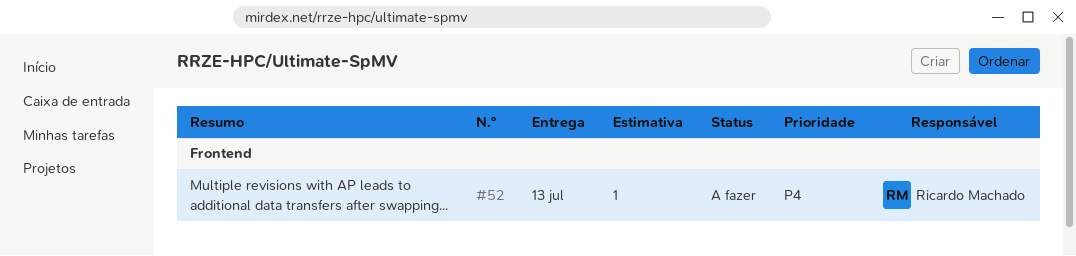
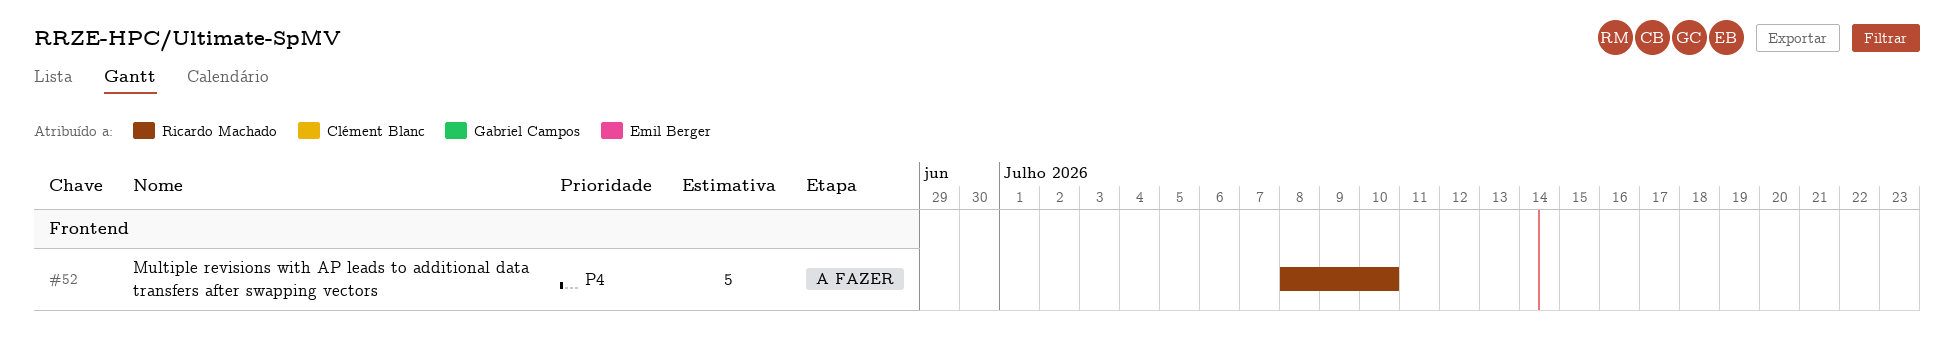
#52, estimate: 1 -> 5
#52, due: Jul 13 -> Jul 10

